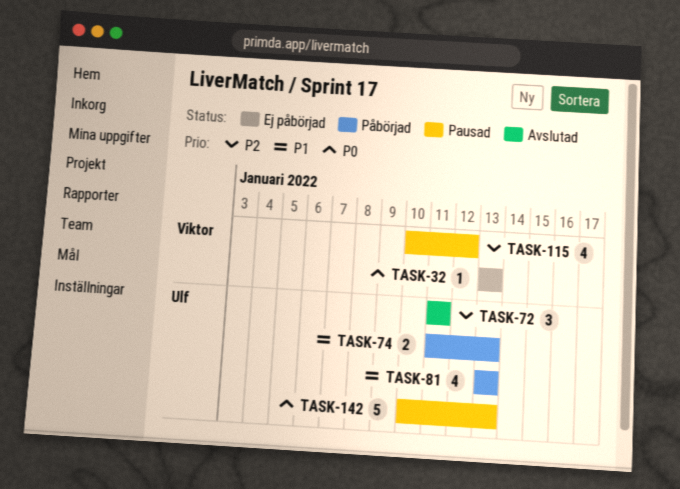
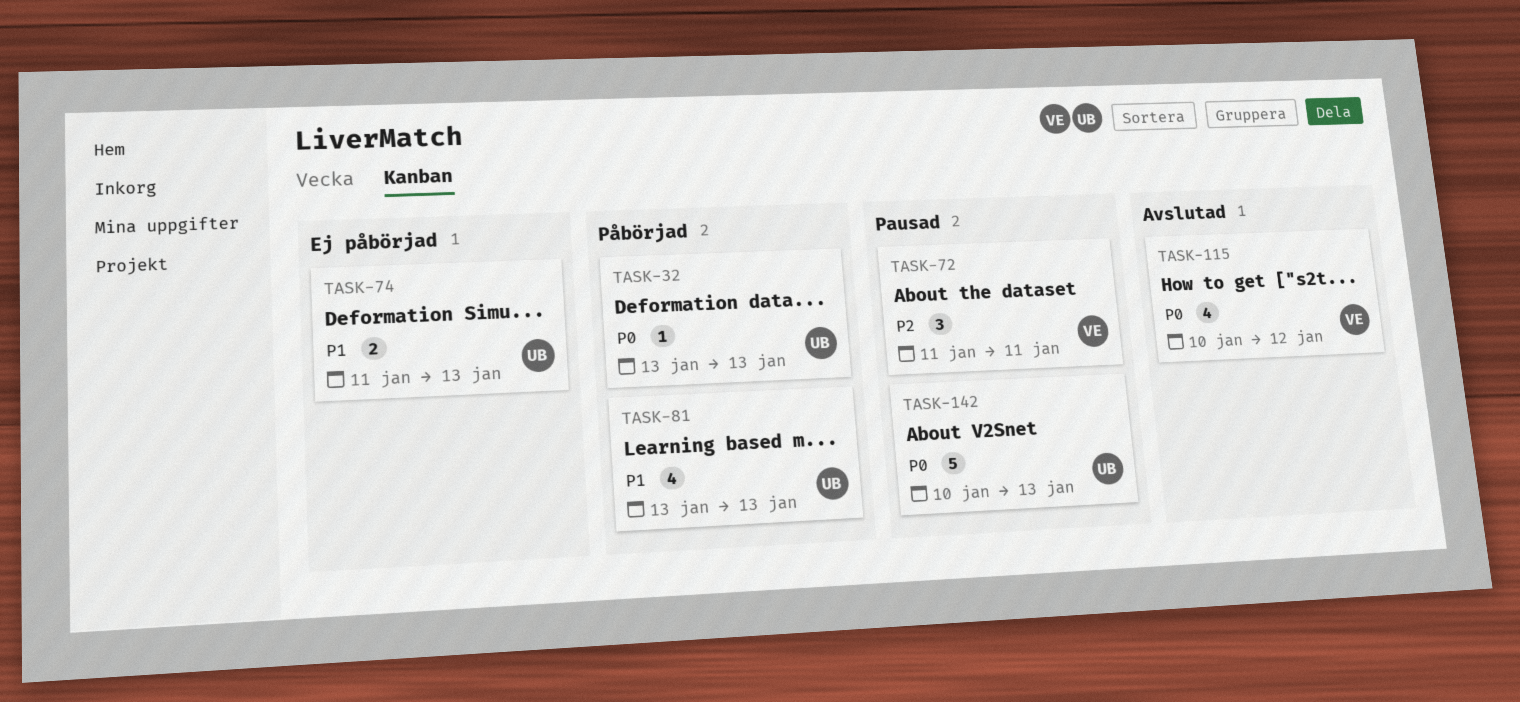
TASK-32, status: Ej påbörjad -> Påbörjad
TASK-32, owner: Viktor -> Ulf
TASK-72, status: Avslutad -> Pausad
TASK-72, owner: Ulf -> Viktor
TASK-74, status: Påbörjad -> Ej påbörjad
TASK-115, status: Pausad -> Avslutad
TASK-115, priority: P2 -> P0

